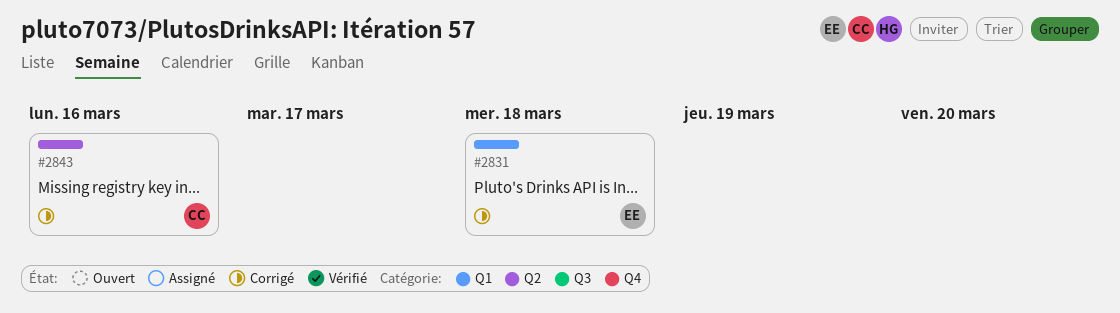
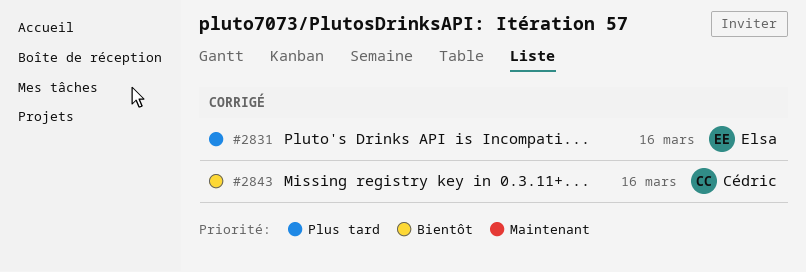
#2831, due: Mar 18 -> Mar 16

